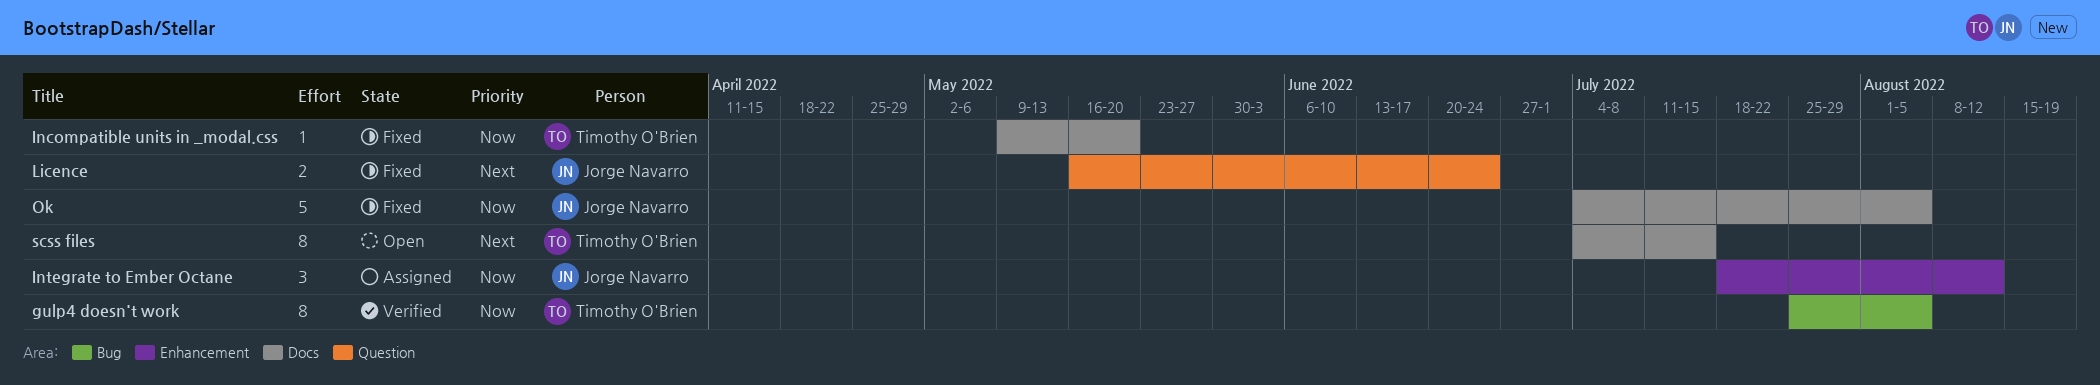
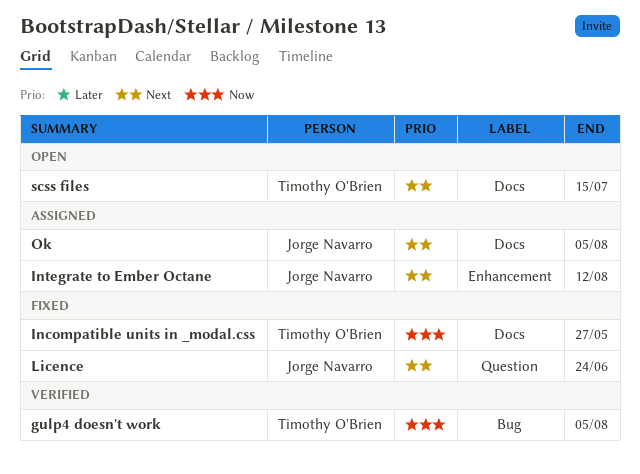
Incompatible units in _modal.css, due: May 20 -> May 27
Integrate to Ember Octane, priority: Now -> Next
Ok, status: Fixed -> Assigned
Ok, priority: Now -> Next

